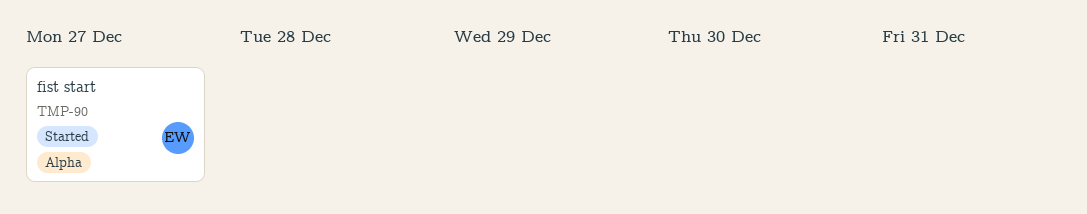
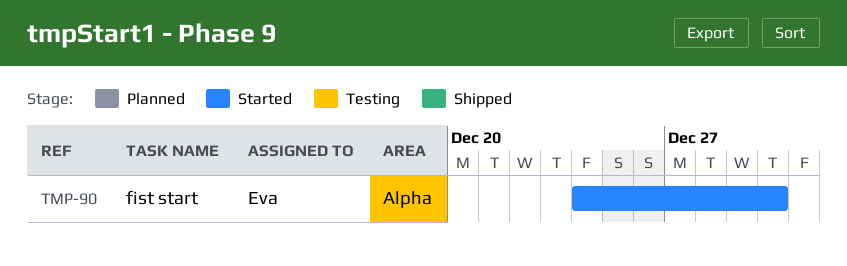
TMP-90, due: Dec 27 -> Dec 30

